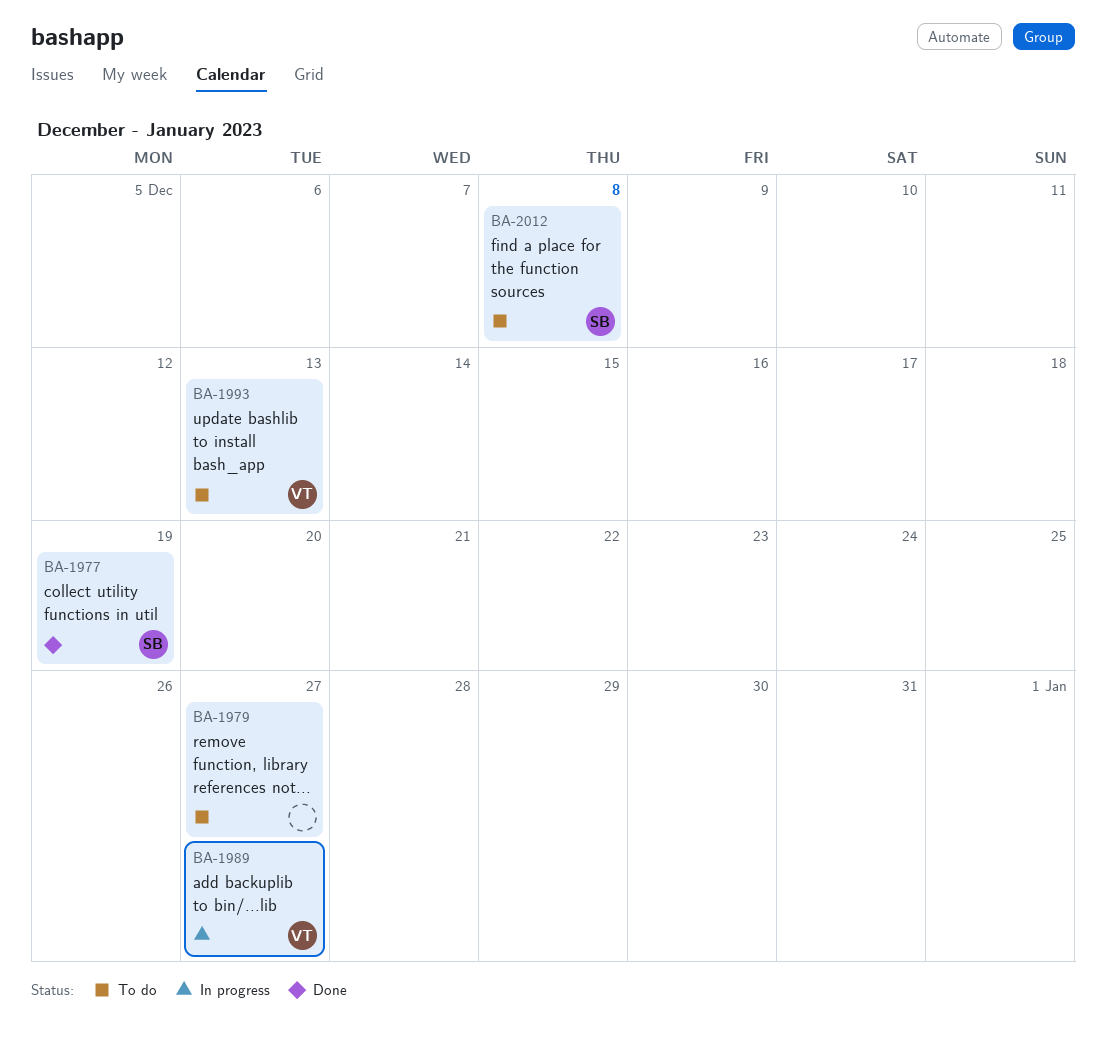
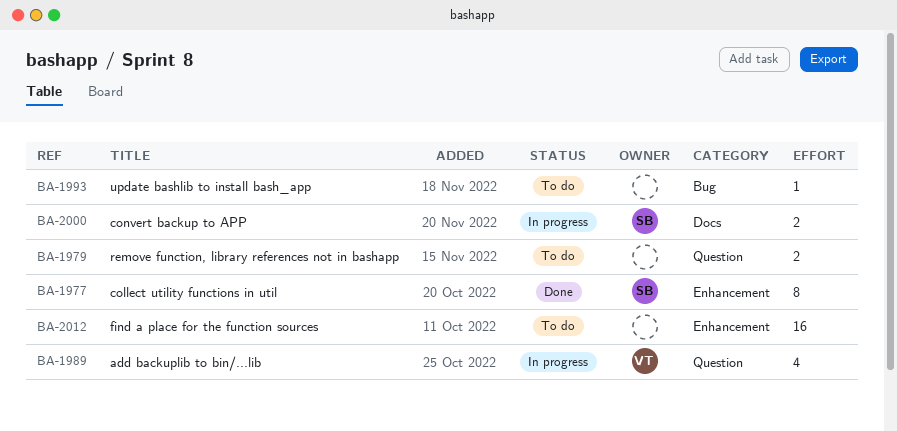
BA-1993, owner: VT -> none
BA-2000: none -> present
BA-2012, owner: SB -> none

